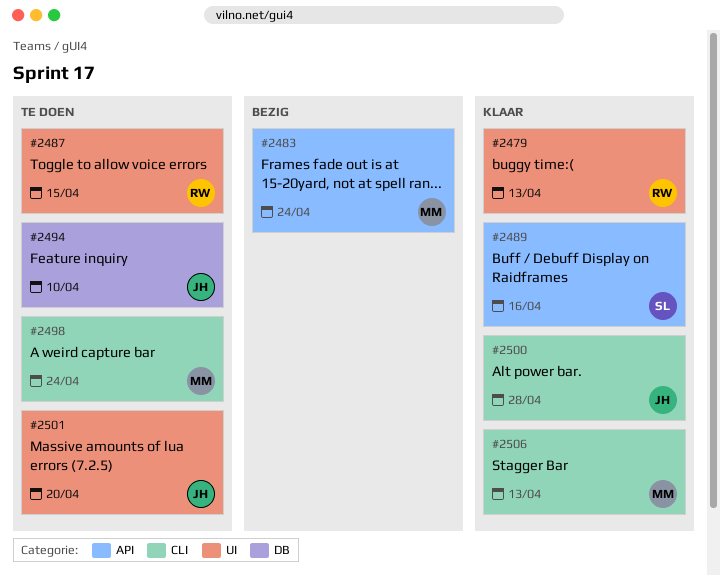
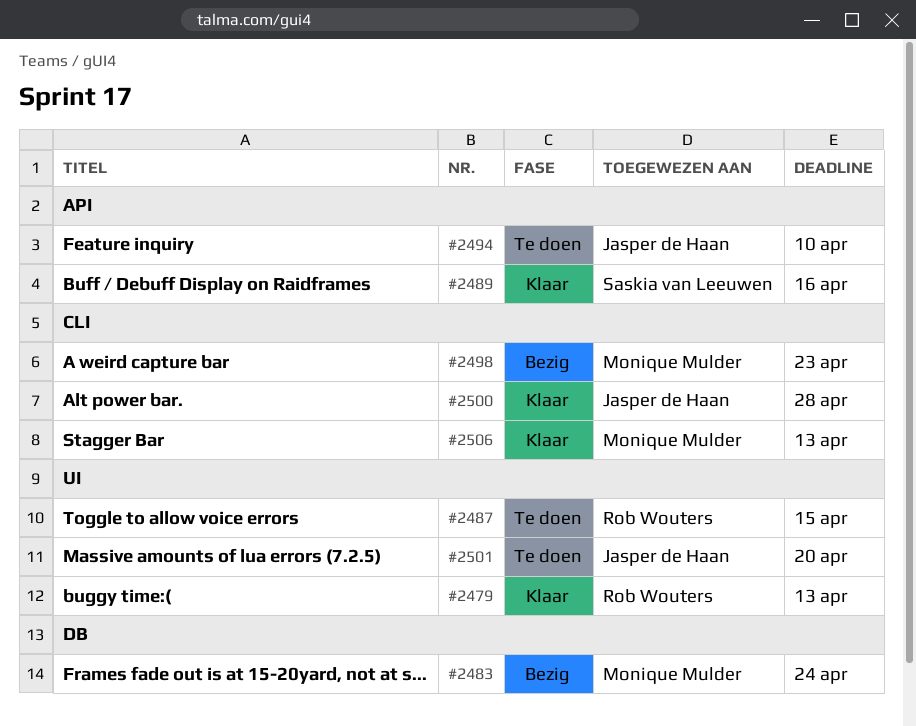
#2483, label: API -> DB
#2494, label: DB -> API
#2498, status: Te doen -> Bezig
#2498, due: Apr 24 -> Apr 23

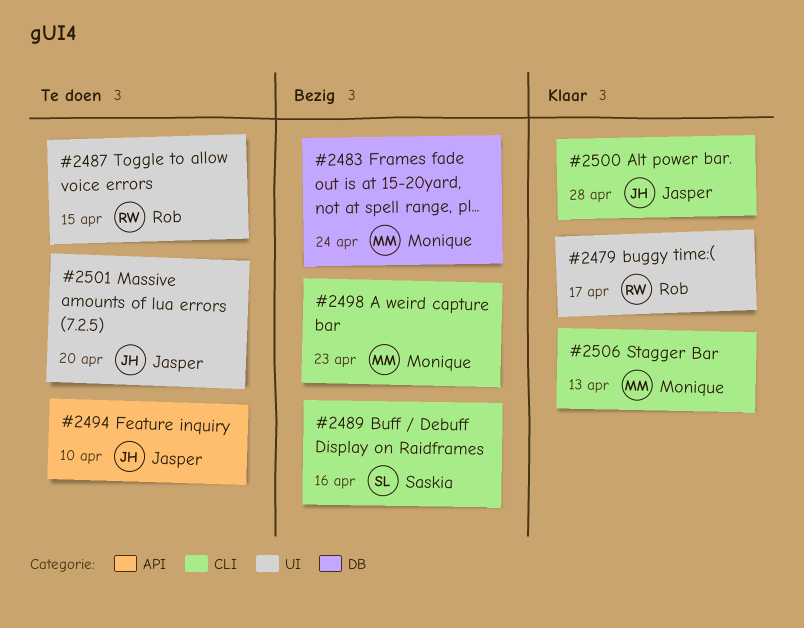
#2479, due: Apr 13 -> Apr 17
#2489, status: Klaar -> Bezig
#2489, label: API -> CLI

